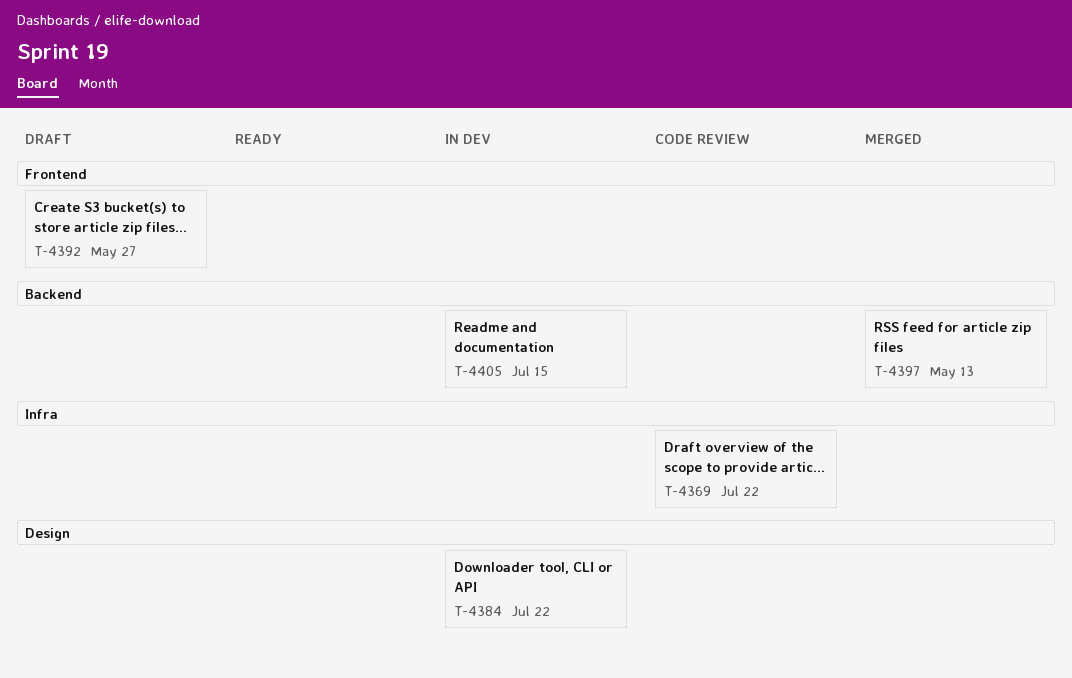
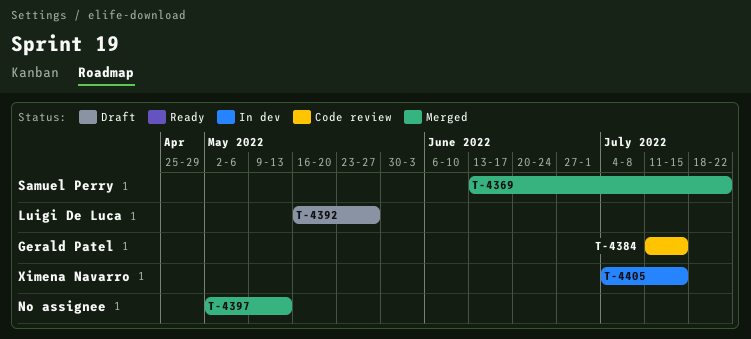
T-4369, status: Code review -> Merged
T-4384, status: In dev -> Code review
T-4384, due: Jul 22 -> Jul 15

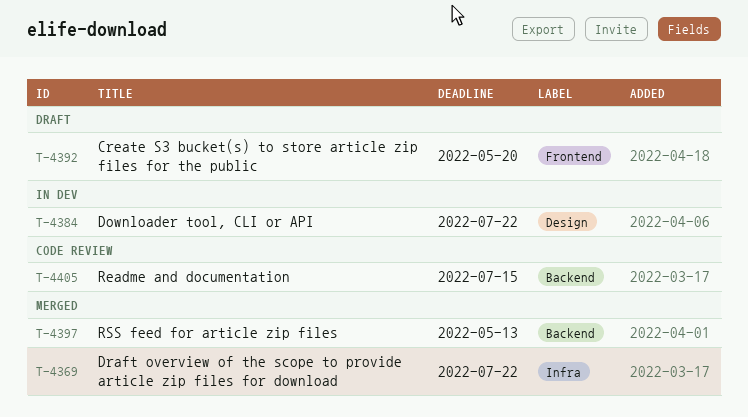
T-4384, status: Code review -> In dev
T-4384, due: Jul 15 -> Jul 22
T-4392, due: May 27 -> May 20
T-4405, status: In dev -> Code review

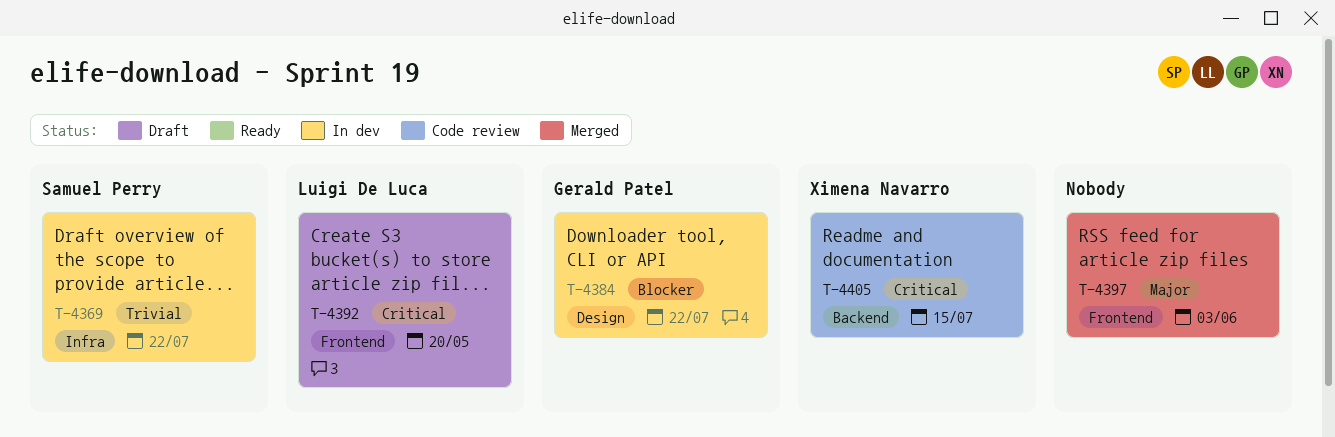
T-4369, status: Merged -> In dev
T-4397, label: Backend -> Frontend
T-4397, due: May 13 -> Jun 3

